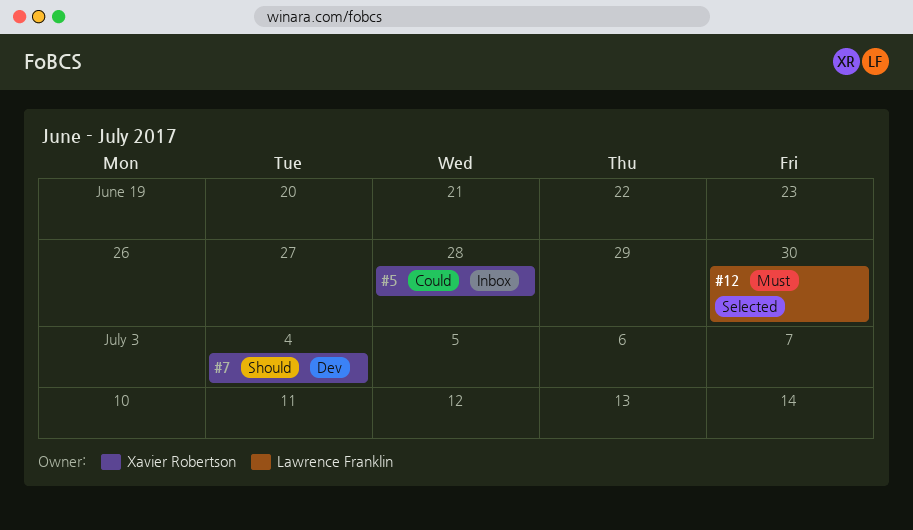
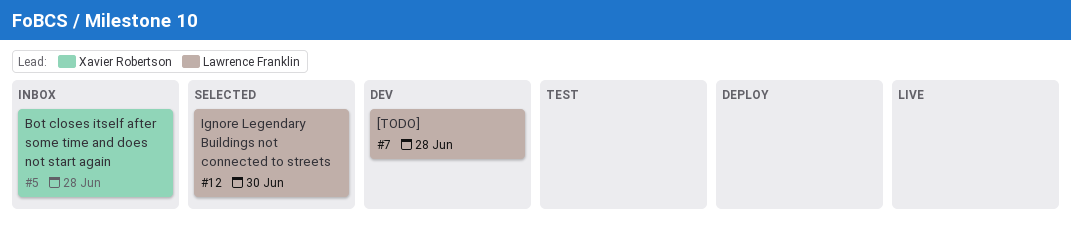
#7, owner: Xavier Robertson -> Lawrence Franklin
#7, due: Jul 4 -> Jun 28

